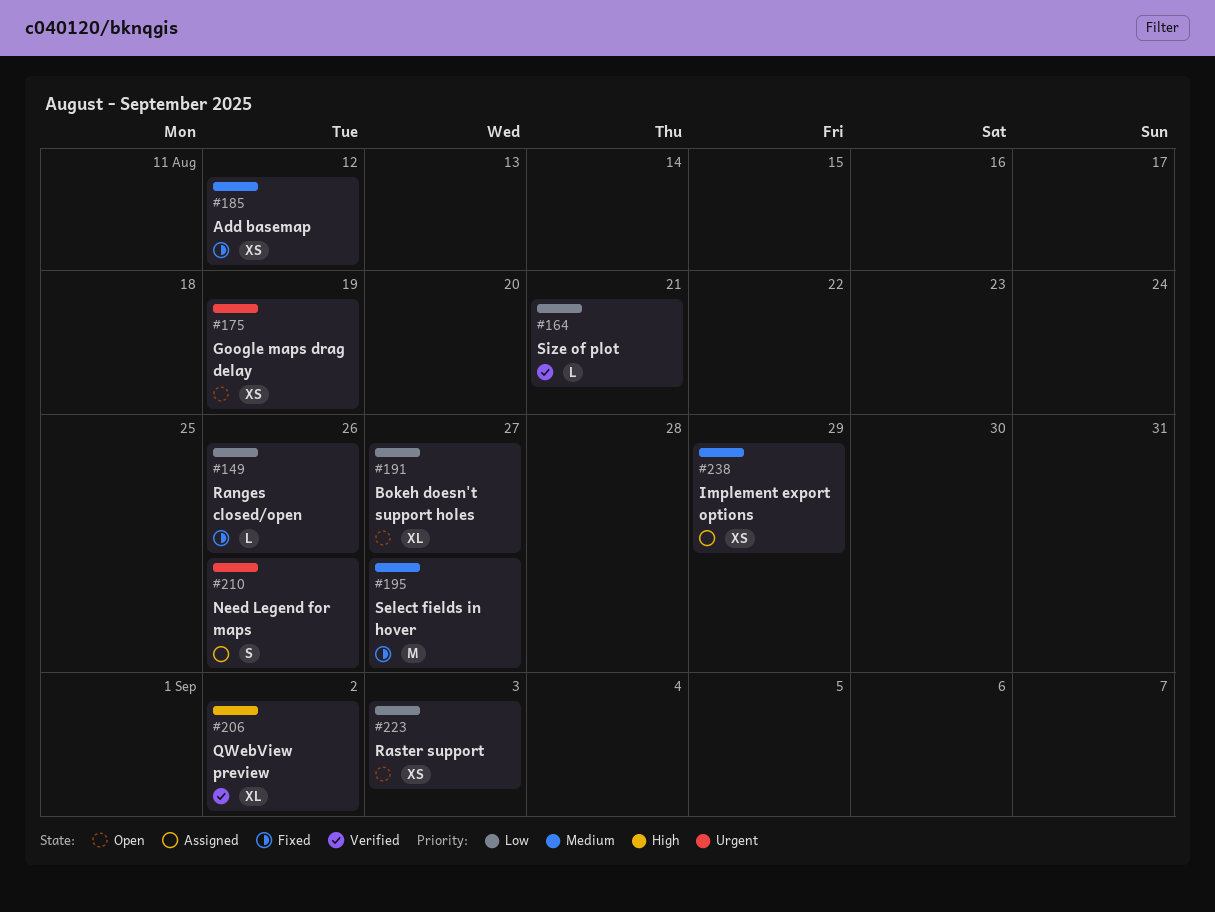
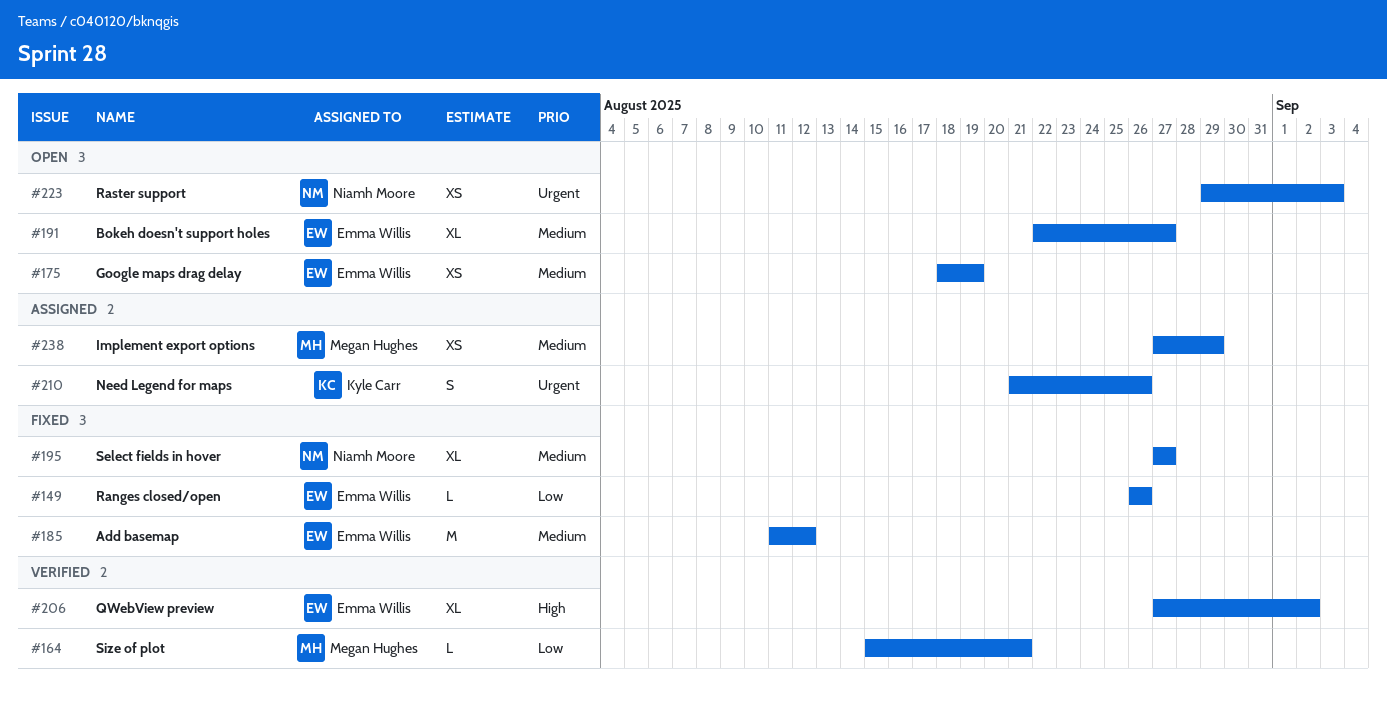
#175, priority: Urgent -> Medium
#185, estimate: XS -> M
#191, priority: Low -> Medium
#195, estimate: M -> XL
#223, priority: Low -> Urgent

